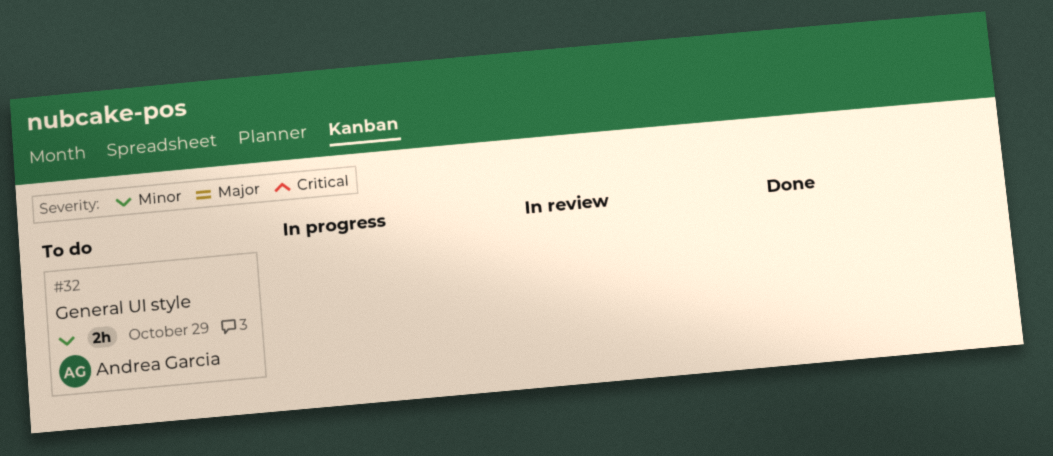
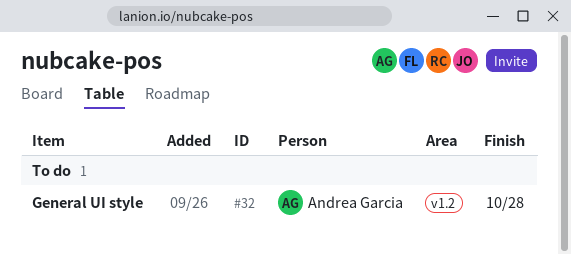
#32, due: Oct 29 -> Oct 28

